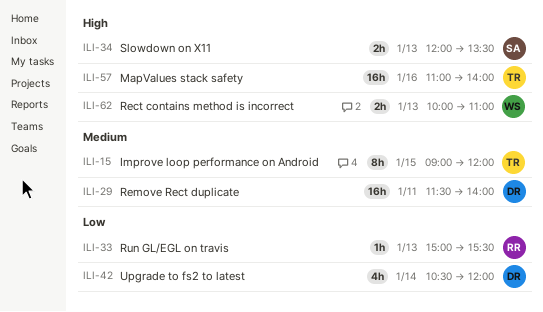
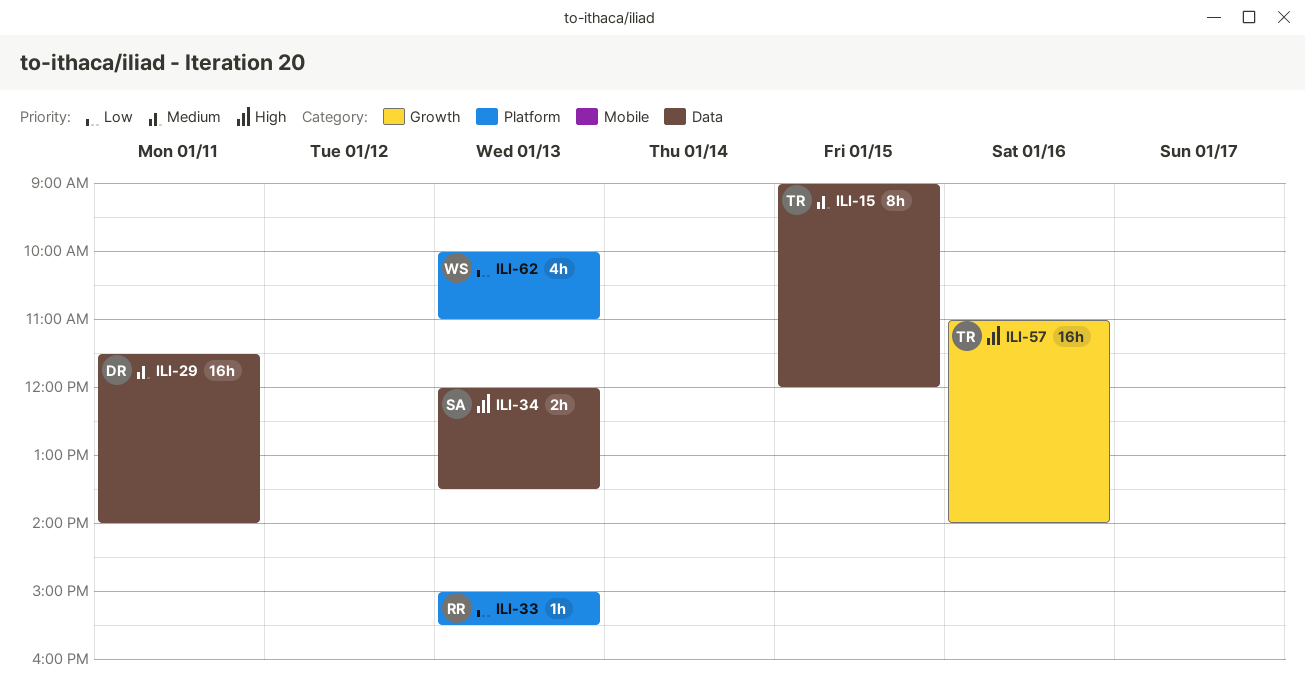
ILI-42: present -> none
ILI-62, priority: High -> Low
ILI-62, estimate: 2h -> 4h

